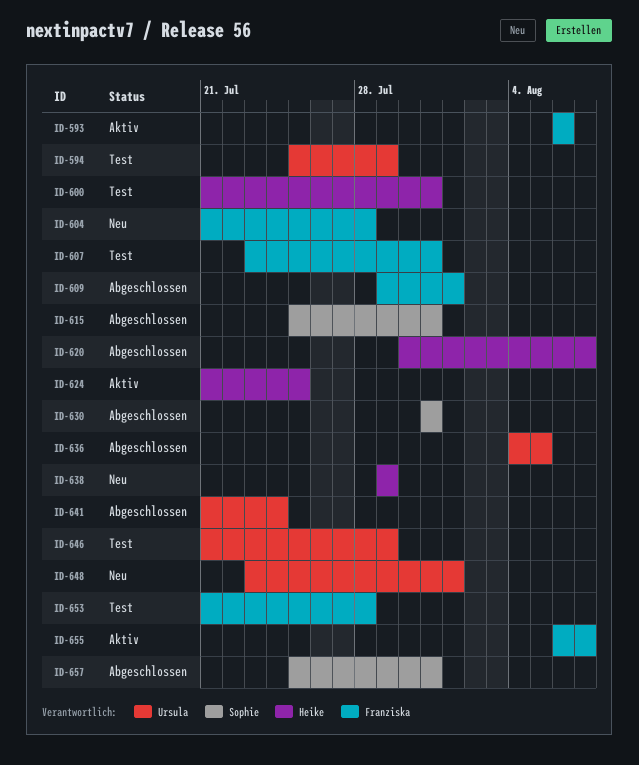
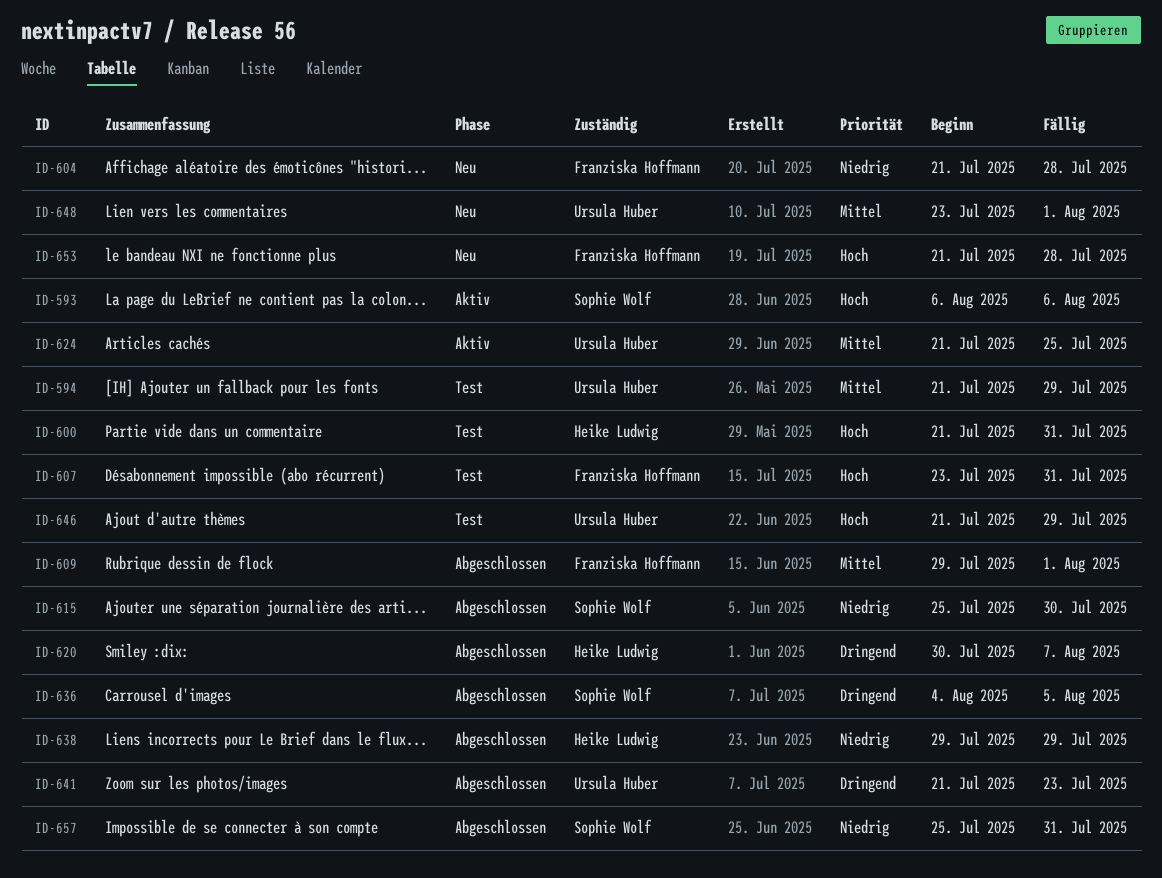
ID-593, owner: Franziska Hoffmann -> Sophie Wolf
ID-594, start: Jul 25 -> Jul 21
ID-615, due: Jul 31 -> Jul 30
ID-624, owner: Heike Ludwig -> Ursula Huber
ID-630: present -> none
ID-636, owner: Ursula Huber -> Sophie Wolf
ID-638, status: Neu -> Abgeschlossen
ID-641, due: Jul 24 -> Jul 23
ID-653, status: Test -> Neu
ID-655: present -> none

